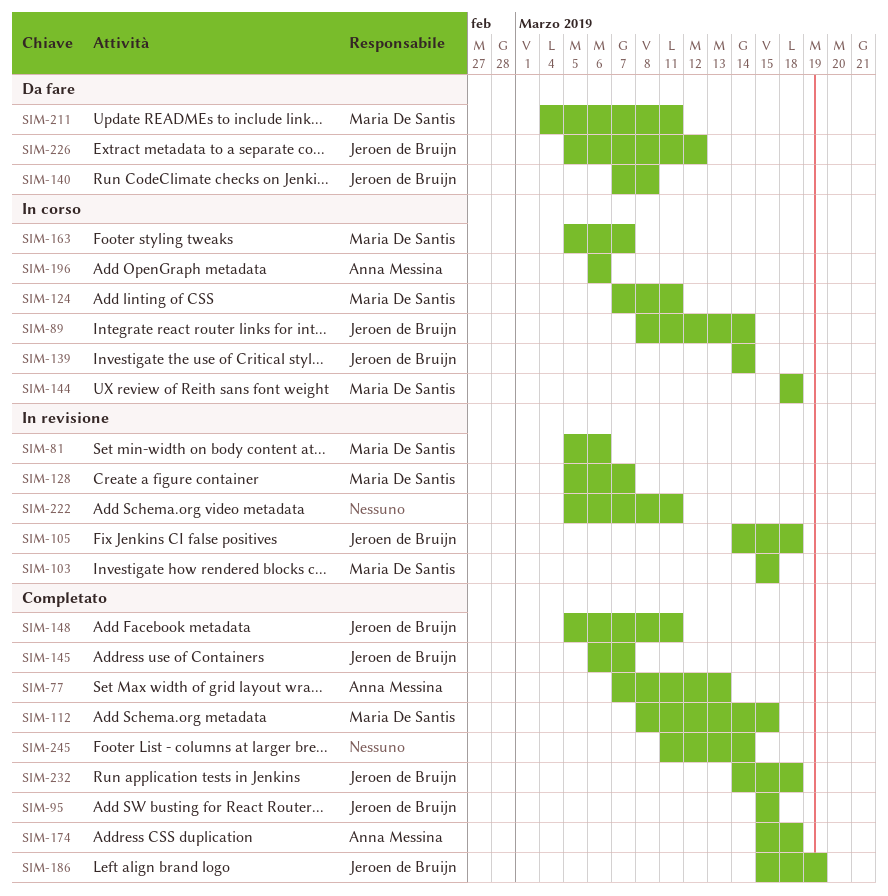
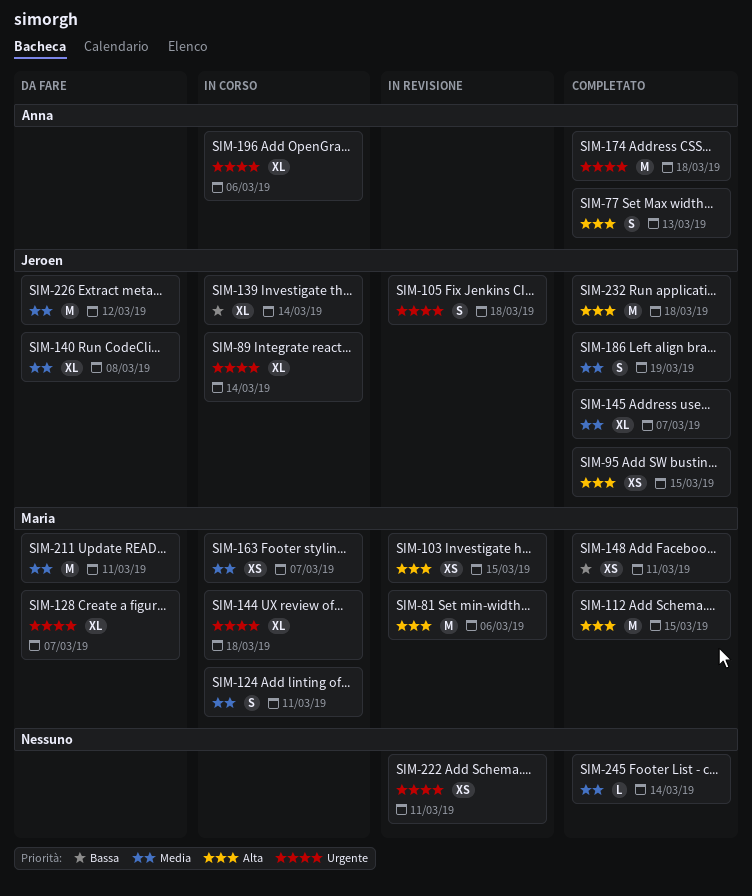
SIM-128, status: In revisione -> Da fare
SIM-148, owner: Jeroen de Bruijn -> Maria De Santis

